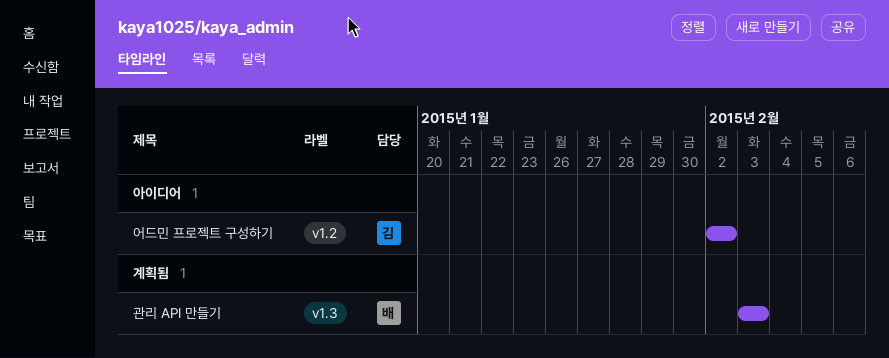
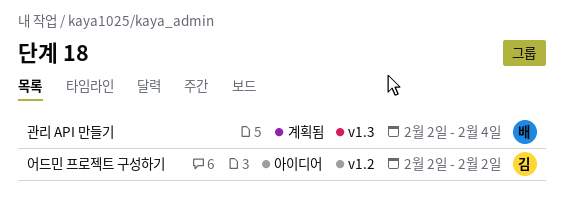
관리 API 만들기, start: Feb 3 -> Feb 2
관리 API 만들기, due: Feb 3 -> Feb 4

